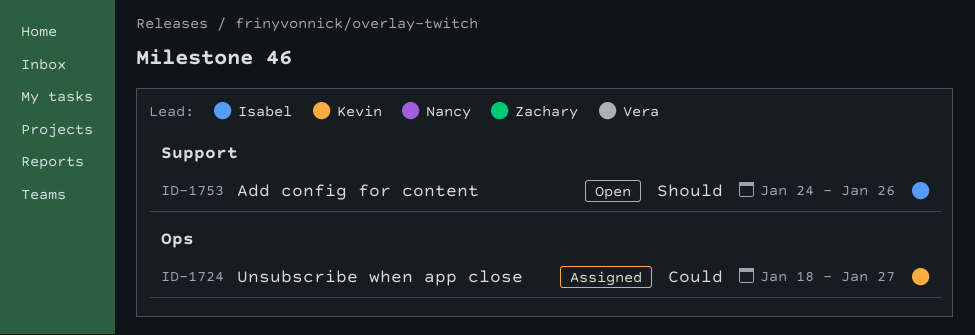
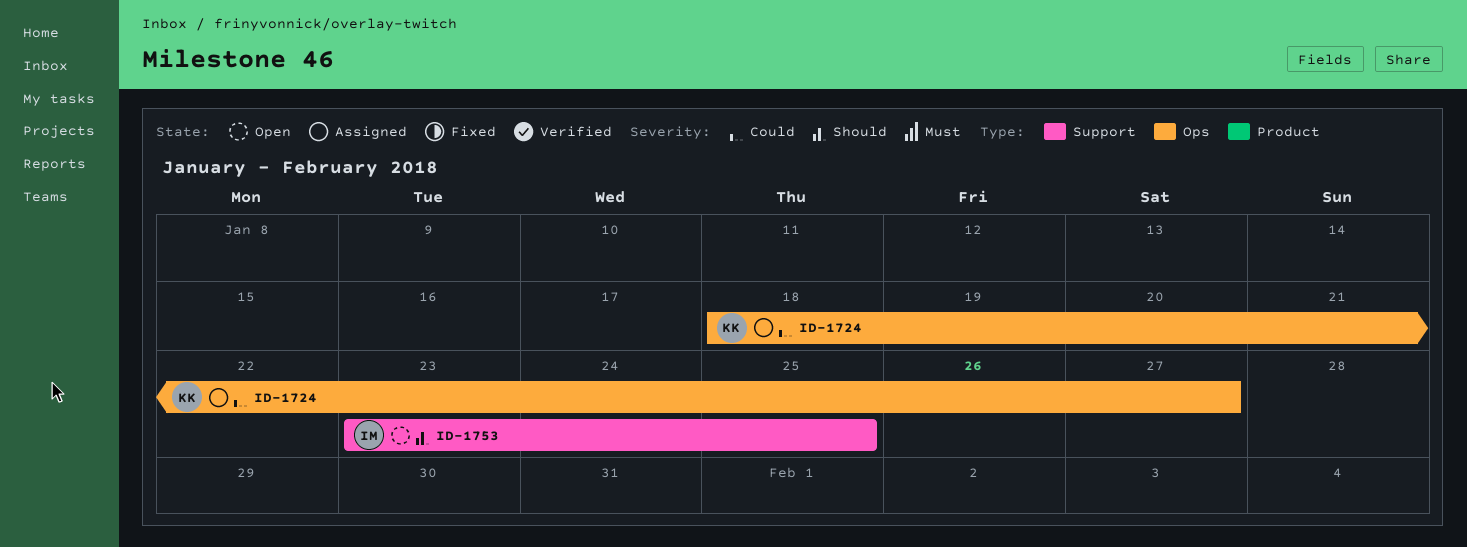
ID-1753, start: Jan 24 -> Jan 23
ID-1753, due: Jan 26 -> Jan 25

